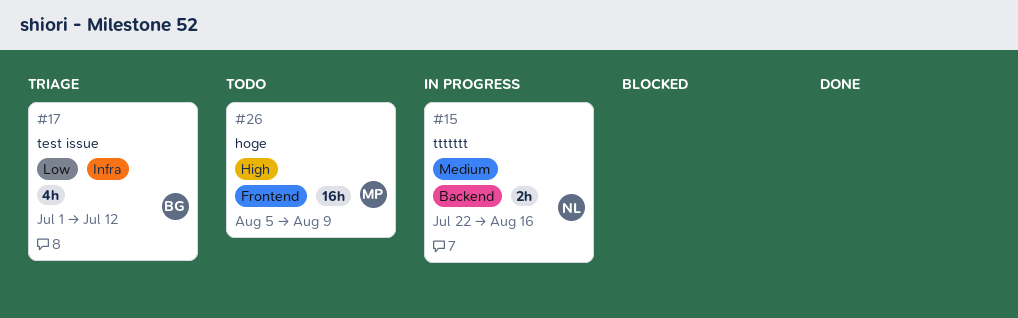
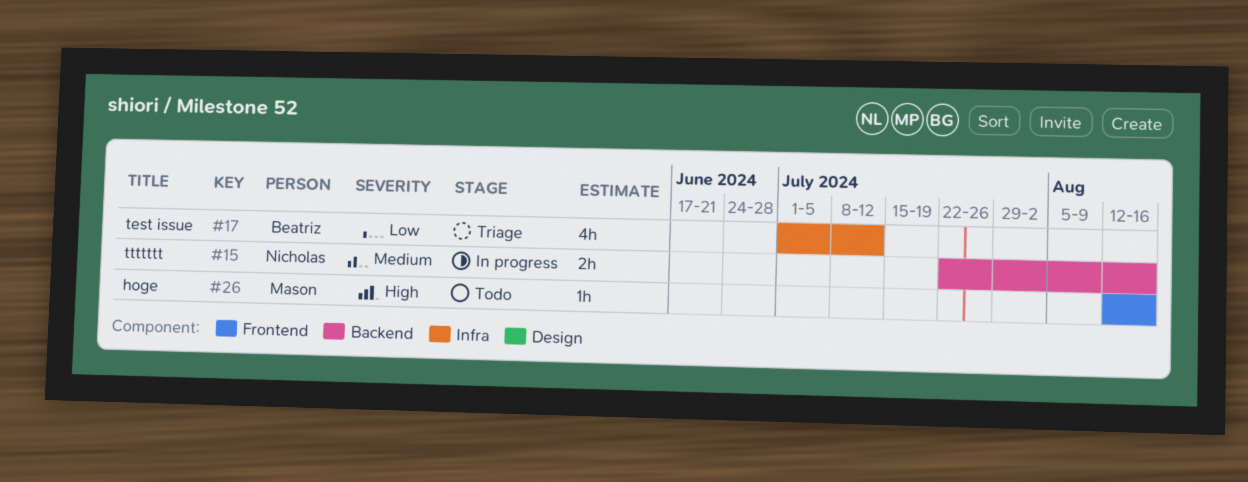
#26, estimate: 16h -> 1h
#26, start: Aug 5 -> Aug 12
#26, due: Aug 9 -> Aug 16

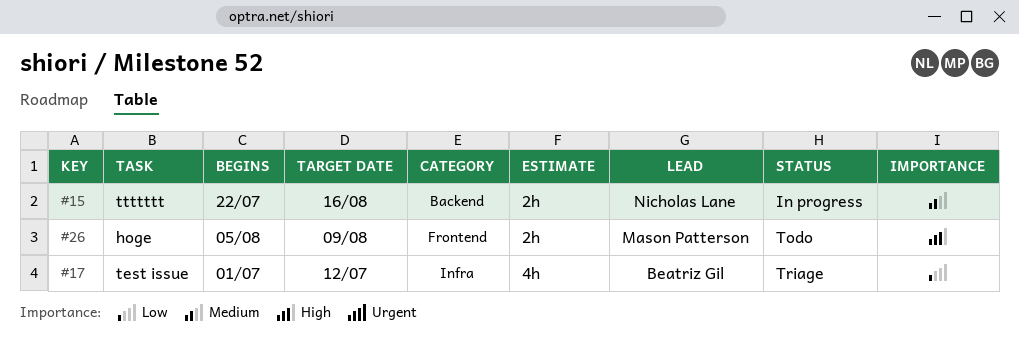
#26, estimate: 1h -> 2h
#26, start: Aug 12 -> Aug 5
#26, due: Aug 16 -> Aug 9

